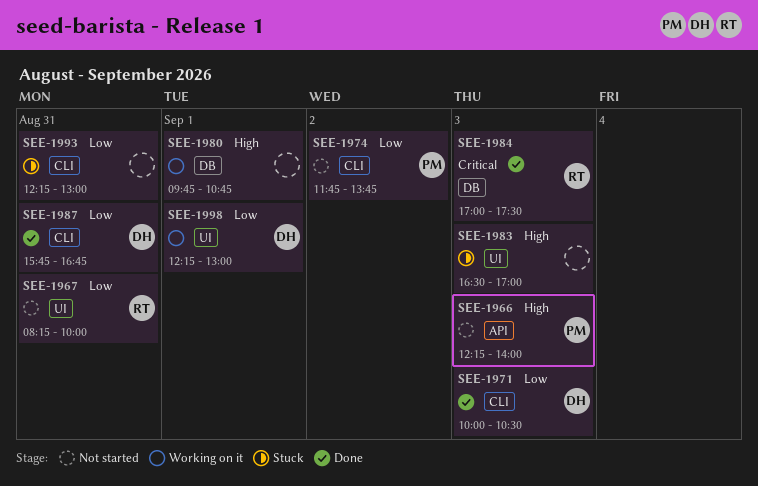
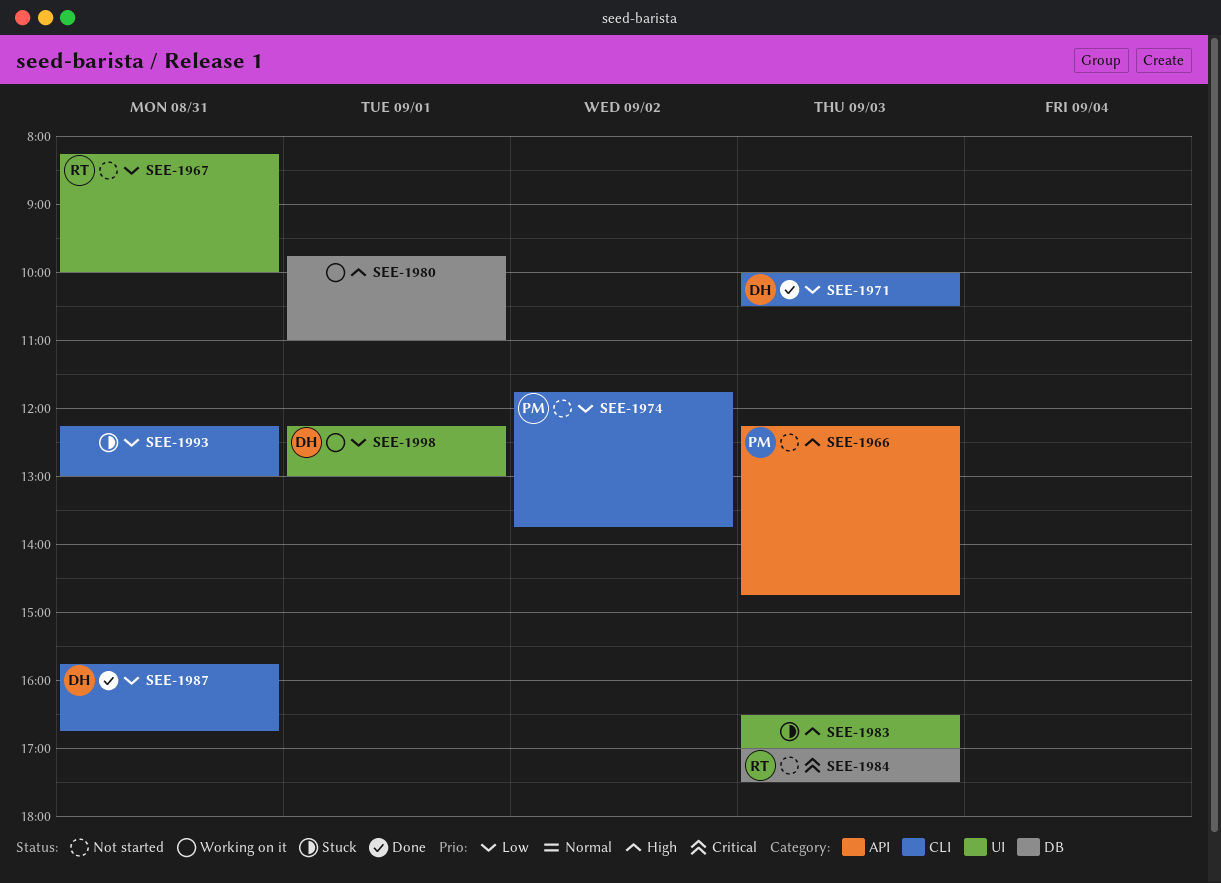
SEE-1966, ends: 14:00 -> 14:45
SEE-1980, ends: 10:45 -> 11:00
SEE-1984, status: Done -> Not started

